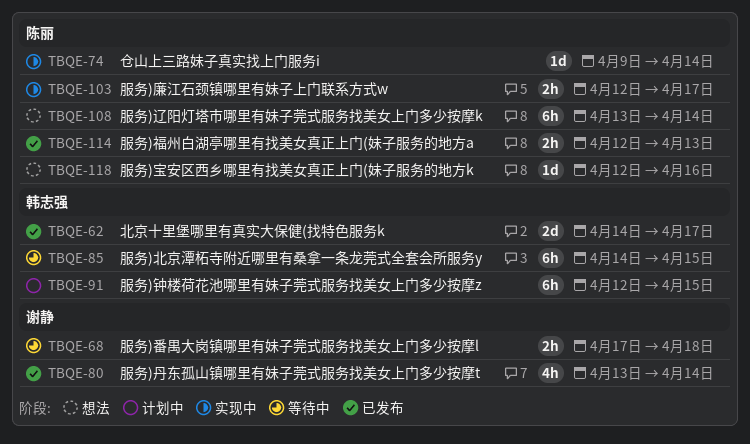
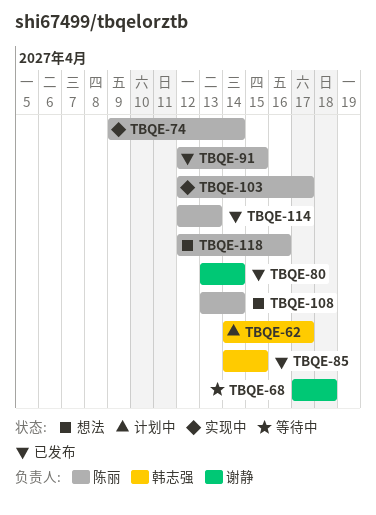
TBQE-62, status: 已发布 -> 计划中
TBQE-85, status: 等待中 -> 已发布
TBQE-91, status: 计划中 -> 已发布
TBQE-91, owner: 韩志强 -> 陈丽

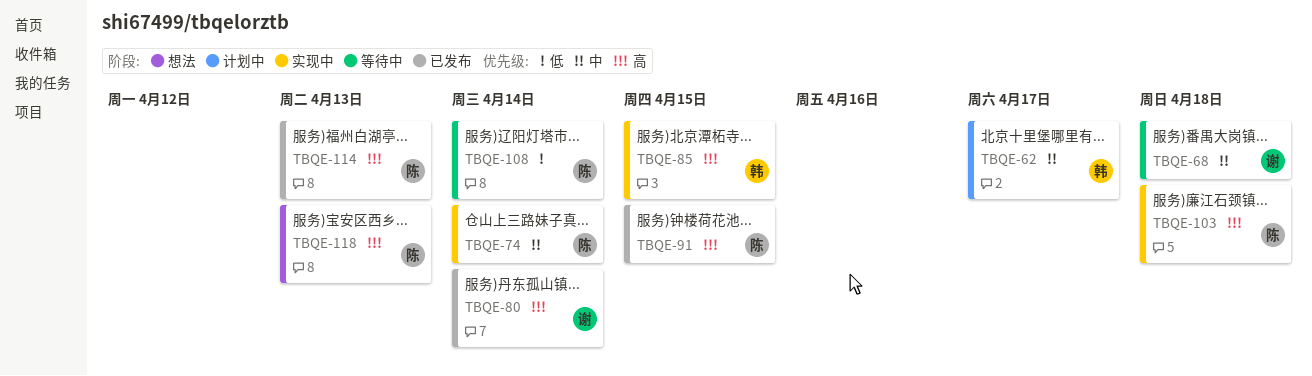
TBQE-85, status: 已发布 -> 实现中
TBQE-103, due: Apr 17 -> Apr 18
TBQE-108, status: 想法 -> 等待中
TBQE-118, due: Apr 16 -> Apr 13

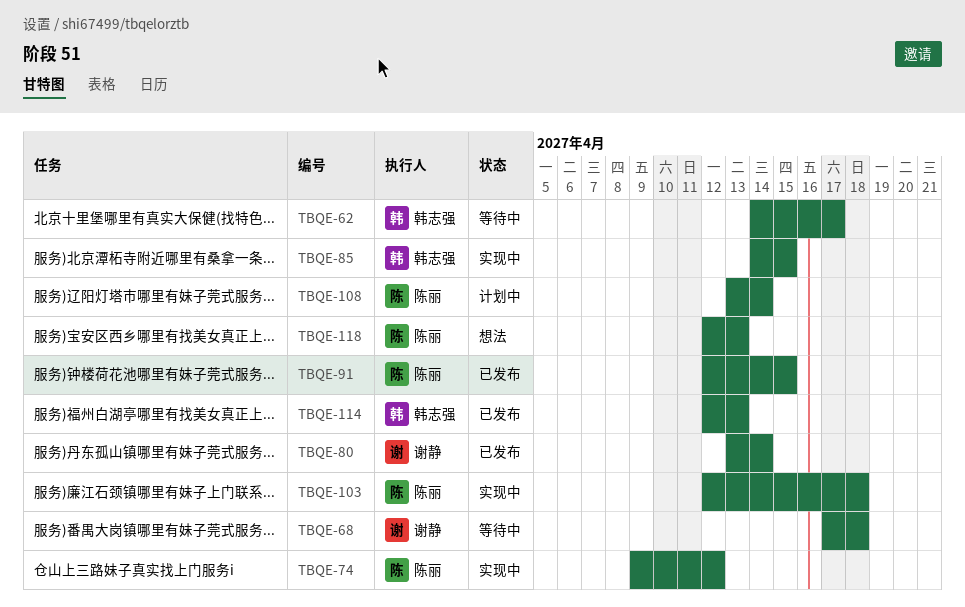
TBQE-62, status: 计划中 -> 等待中
TBQE-74, due: Apr 14 -> Apr 12
TBQE-108, status: 等待中 -> 计划中
TBQE-114, owner: 陈丽 -> 韩志强

